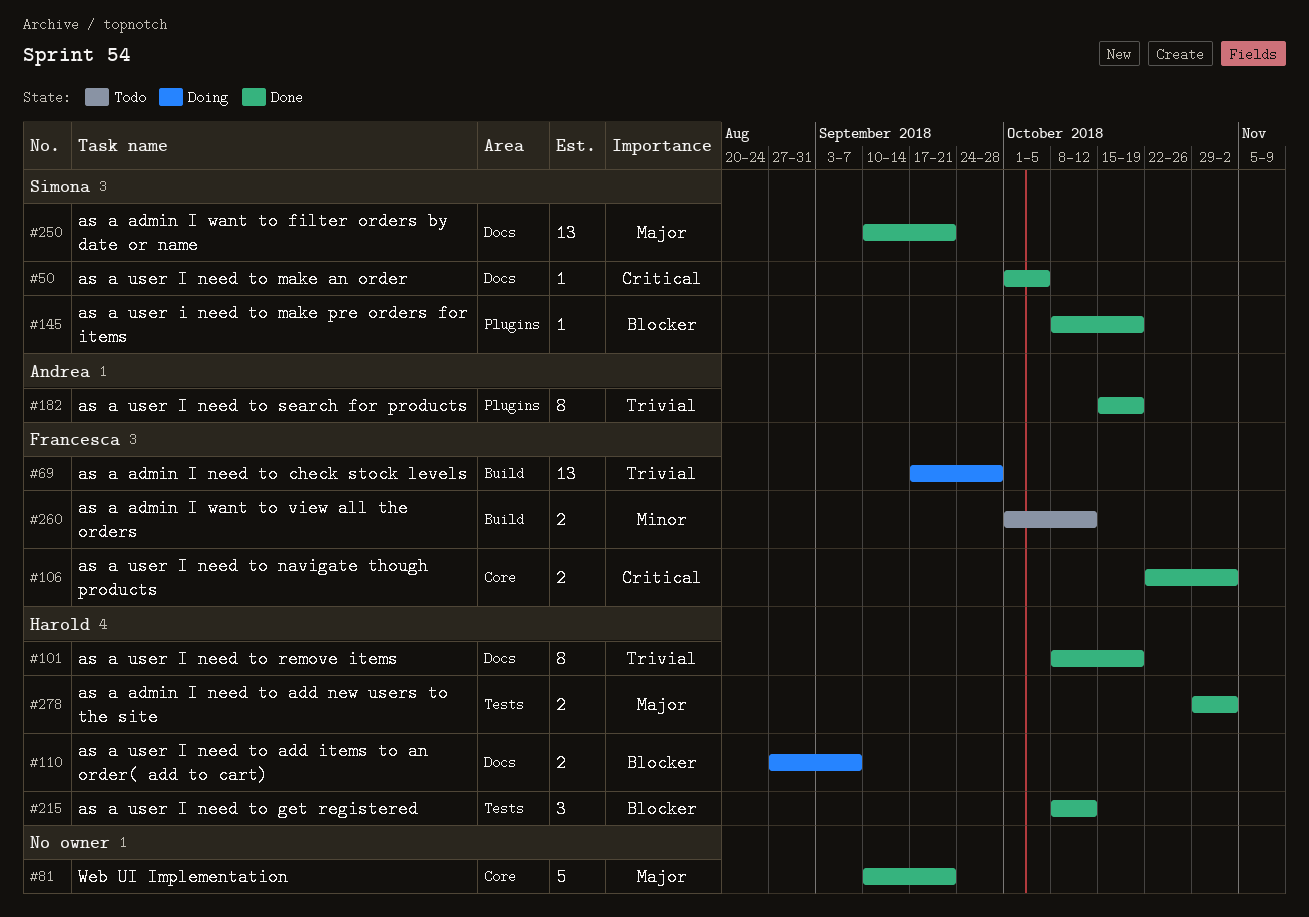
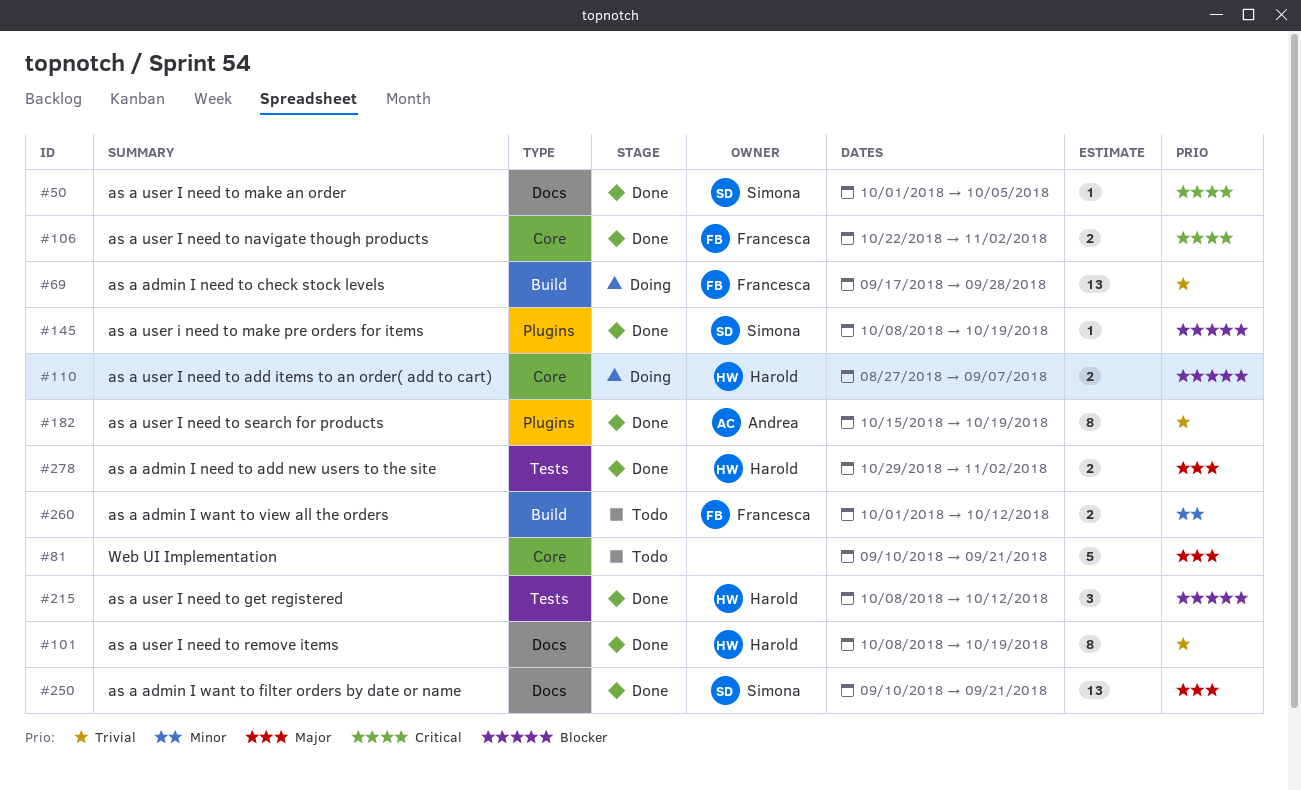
#81, status: Done -> Todo
#110, label: Docs -> Core

